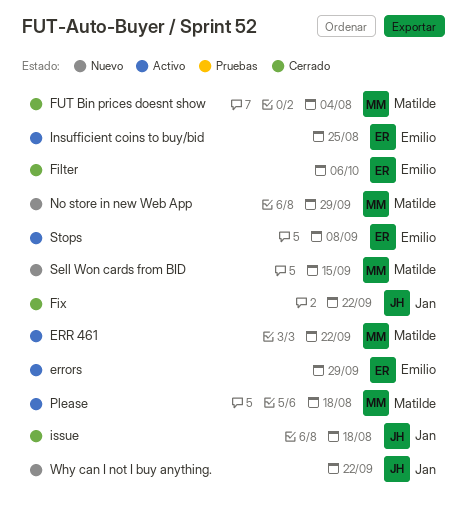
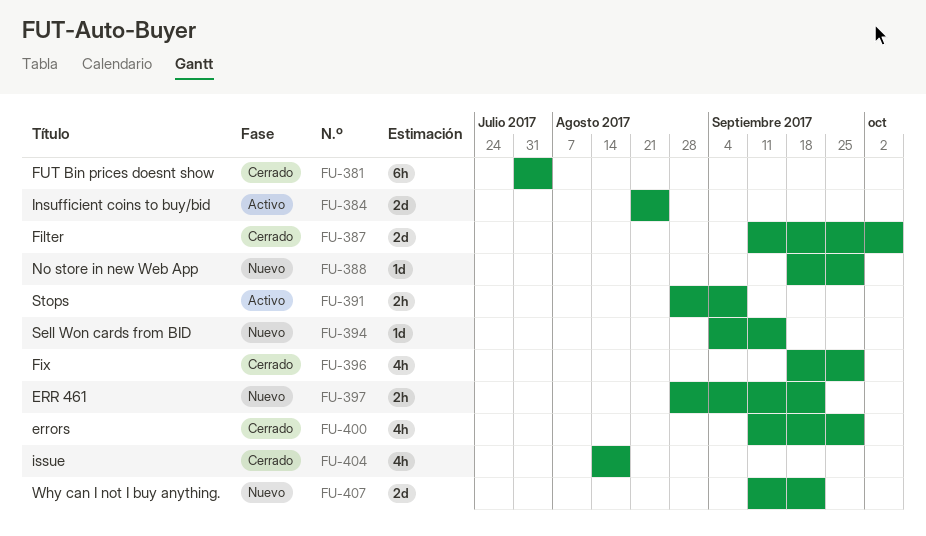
ERR 461, status: Activo -> Nuevo
errors, status: Activo -> Cerrado
Fix, due: Sep 22 -> Sep 29
Please: present -> none

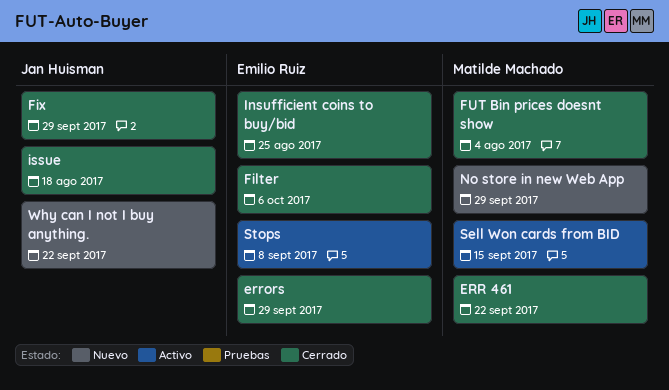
ERR 461, status: Nuevo -> Cerrado
Insufficient coins to buy/bid, status: Activo -> Cerrado
Sell Won cards from BID, status: Nuevo -> Activo

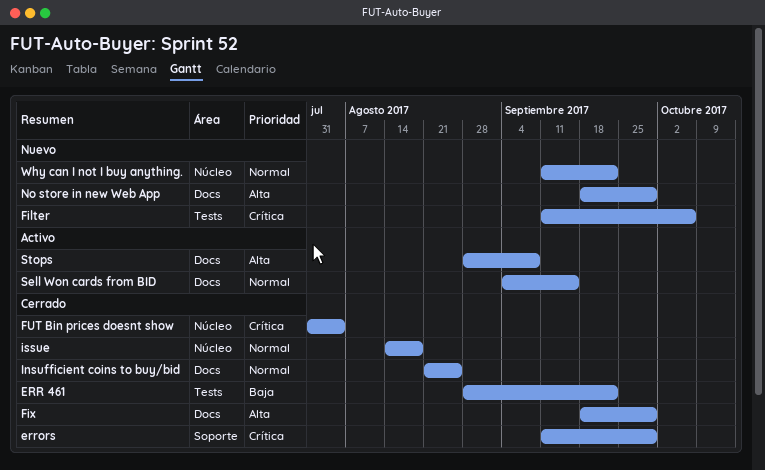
Filter, status: Cerrado -> Nuevo

